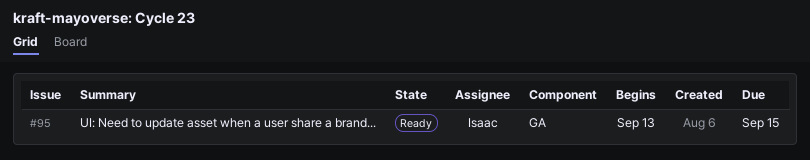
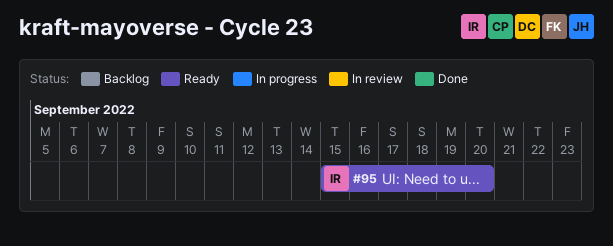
#95, start: Sep 13 -> Sep 15
#95, due: Sep 15 -> Sep 20

